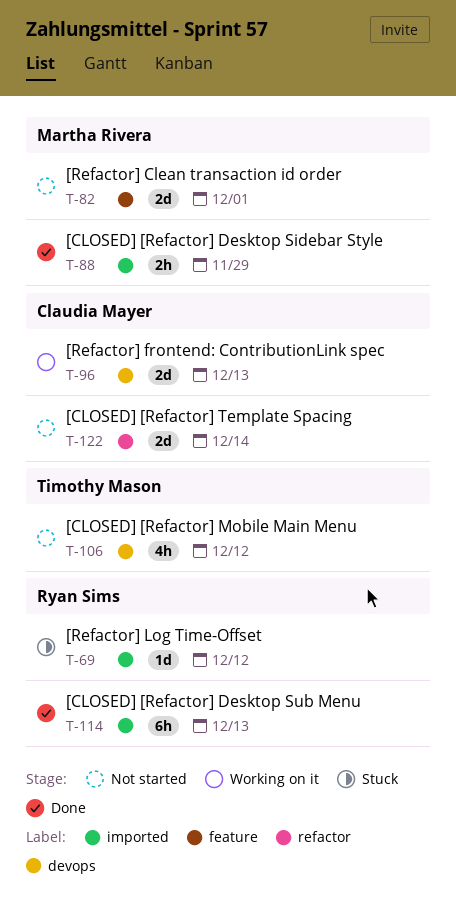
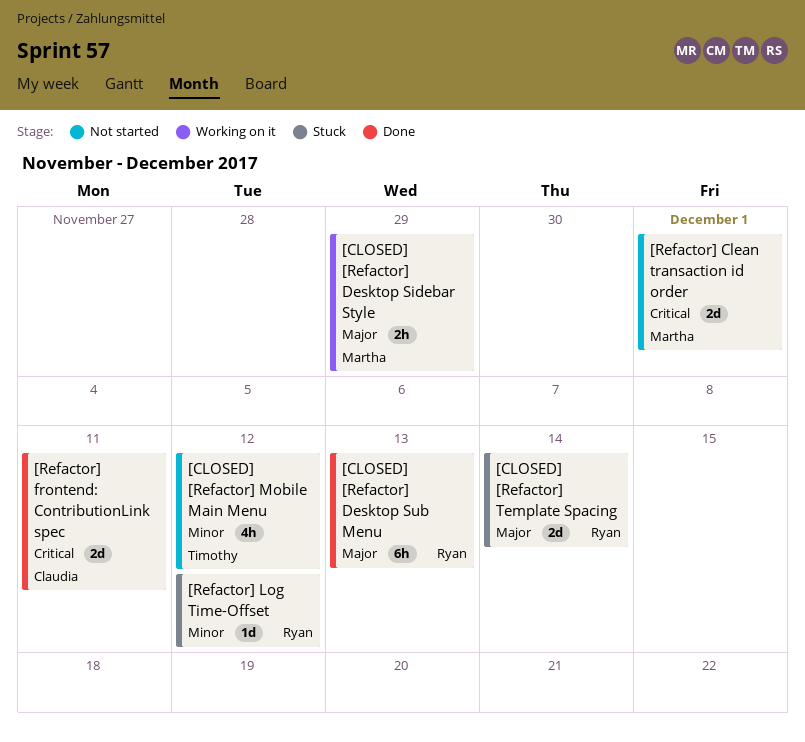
[CLOSED] [Refactor] Desktop Sidebar Style, status: Done -> Working on it
[CLOSED] [Refactor] Template Spacing, status: Not started -> Stuck
[CLOSED] [Refactor] Template Spacing, owner: Claudia Mayer -> Ryan Sims
[Refactor] frontend: ContributionLink spec, status: Working on it -> Done
[Refactor] frontend: ContributionLink spec, due: Dec 13 -> Dec 11

